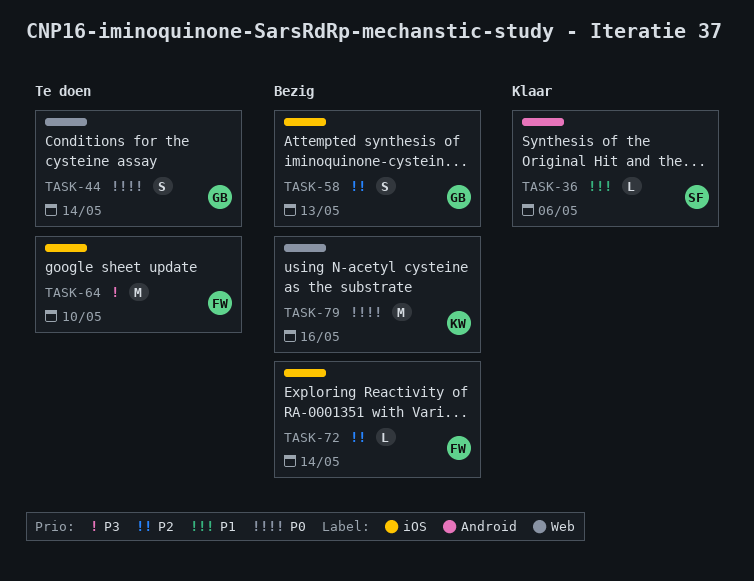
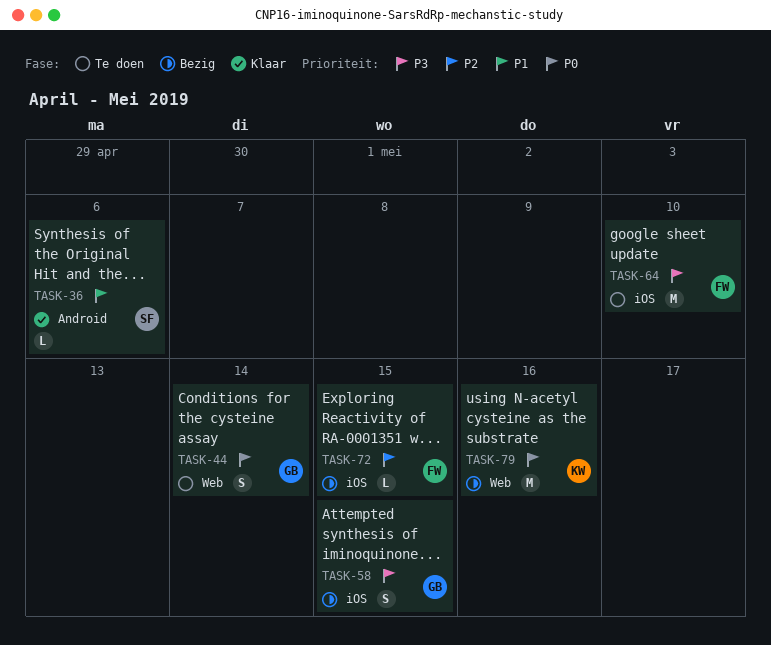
TASK-58, priority: P2 -> P3
TASK-58, due: May 13 -> May 15
TASK-72, due: May 14 -> May 15

